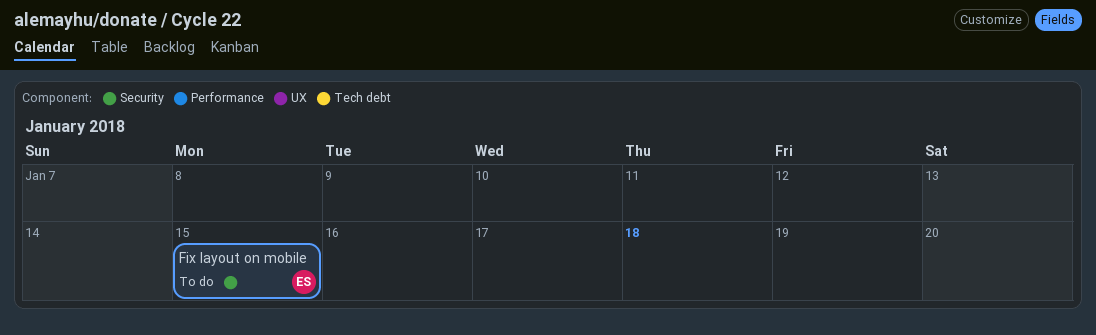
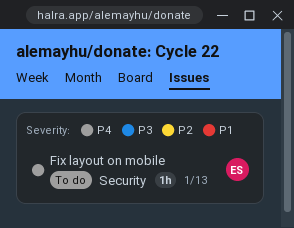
Fix layout on mobile, due: Jan 15 -> Jan 13

